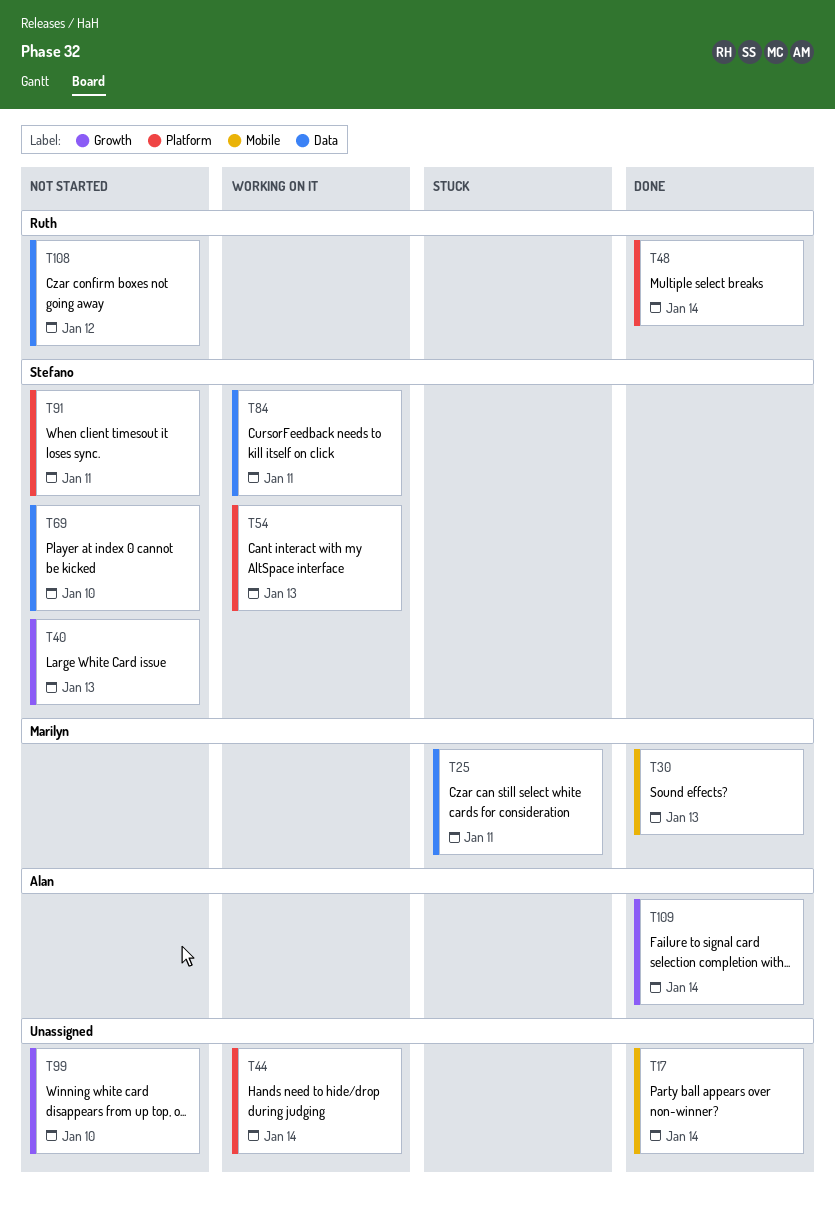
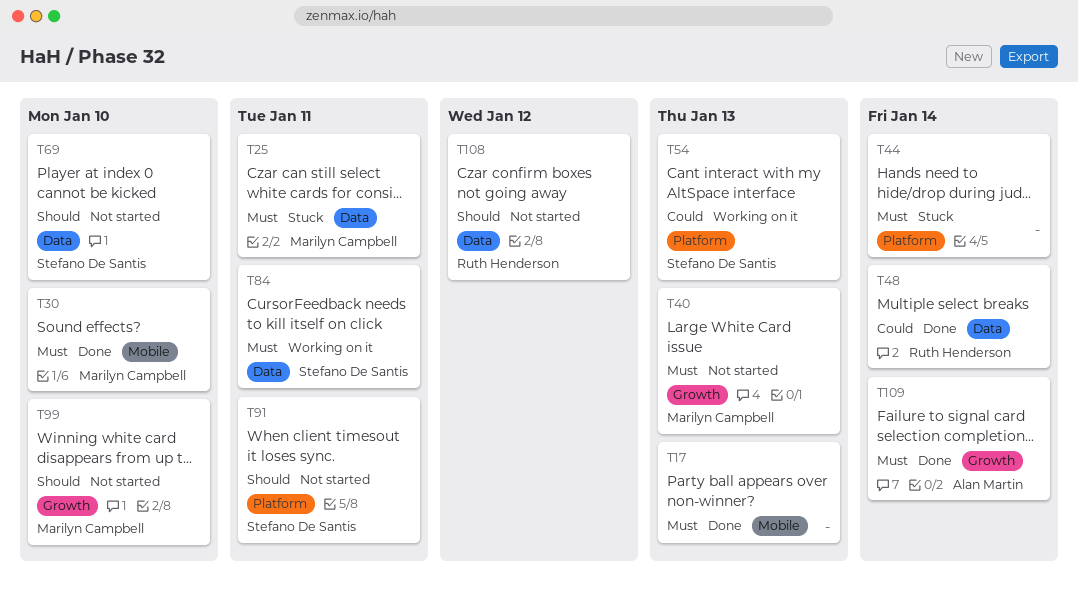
T17, due: Jan 14 -> Jan 13
T30, due: Jan 13 -> Jan 10
T40, owner: Stefano De Santis -> Marilyn Campbell
T44, status: Working on it -> Stuck
T48, label: Platform -> Data
T99, owner: none -> Marilyn Campbell

